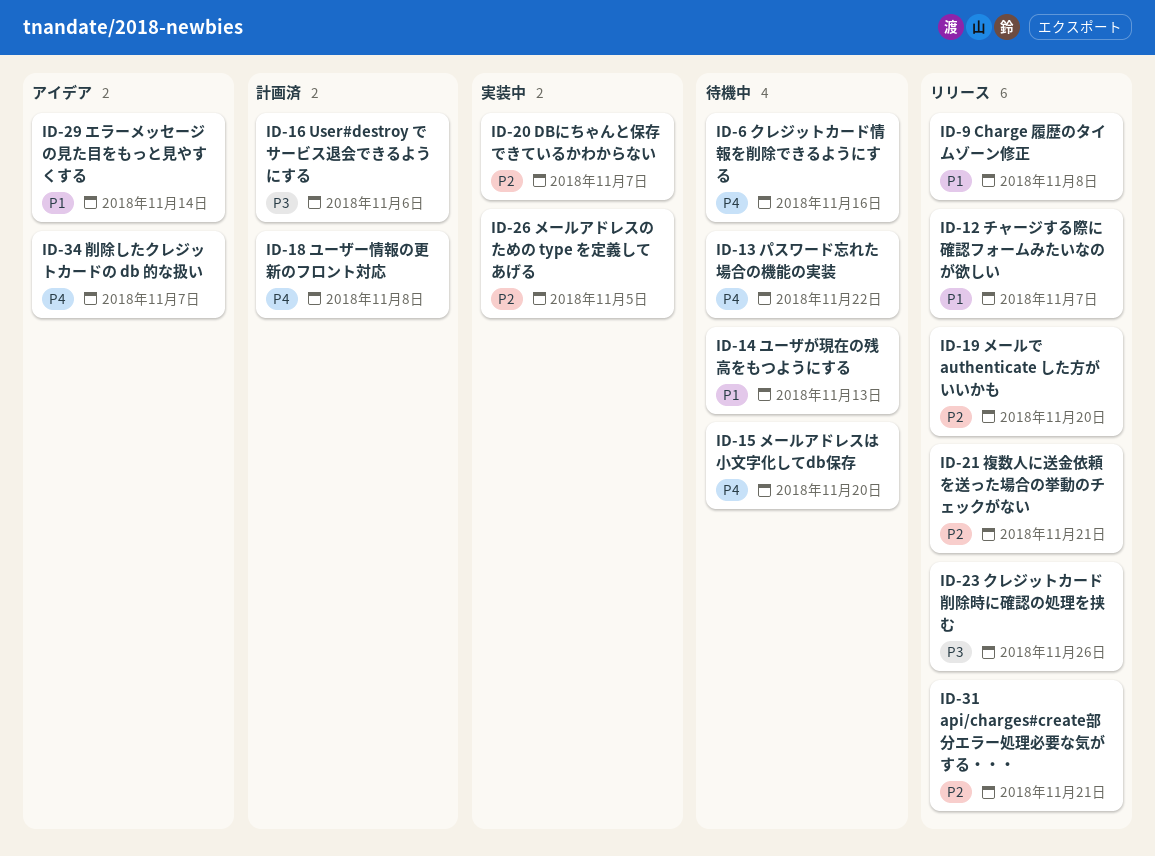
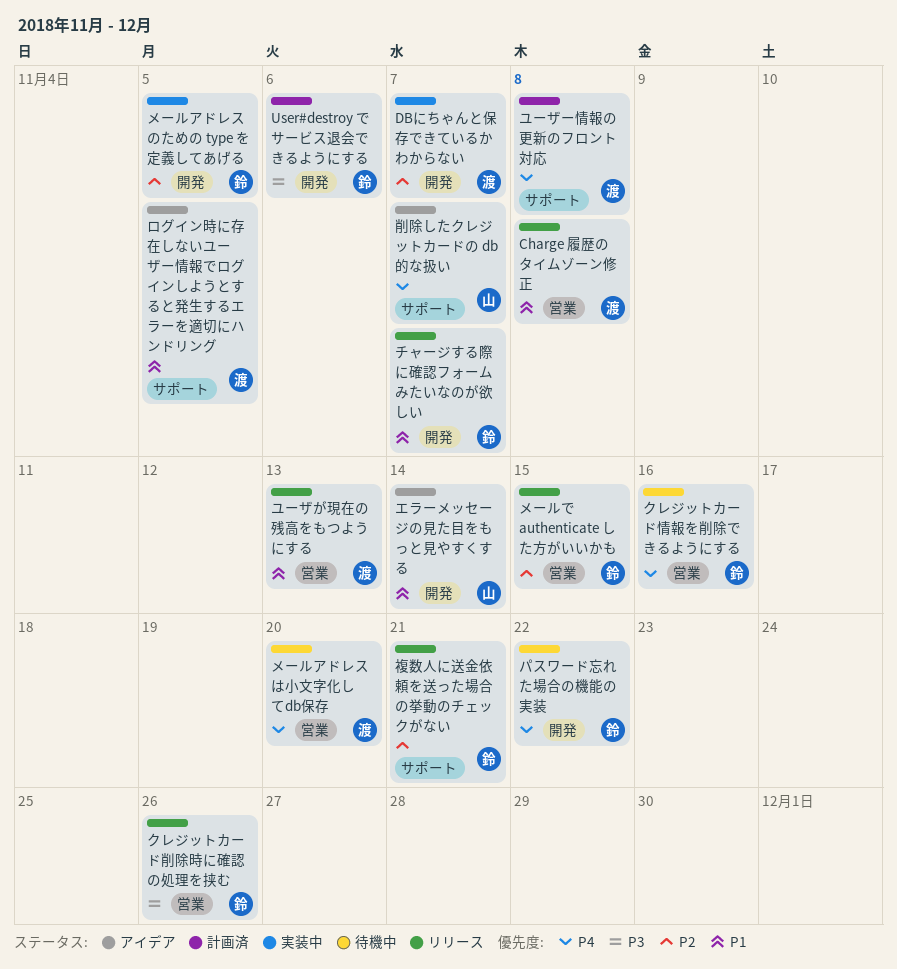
api/charges#create部分エラー処理必要な気がする・・・: present -> none
メールで authenticate した方がいいかも, due: Nov 20 -> Nov 15
ユーザが現在の残高をもつようにする, status: 待機中 -> リリース
ログイン時に存在しないユーザー情報でログインしようとすると発生するエラーを適切にハンドリング: none -> present

